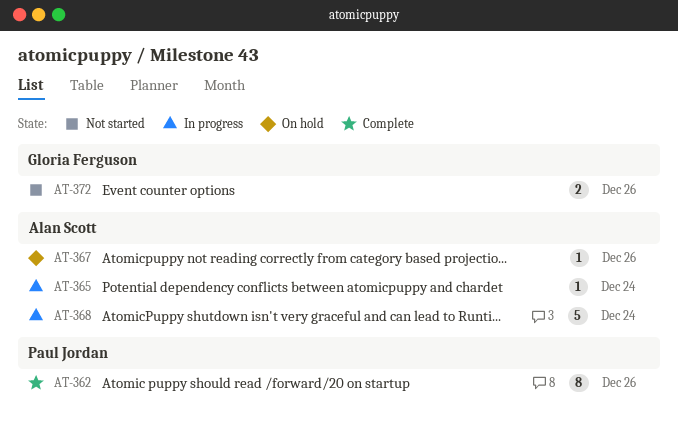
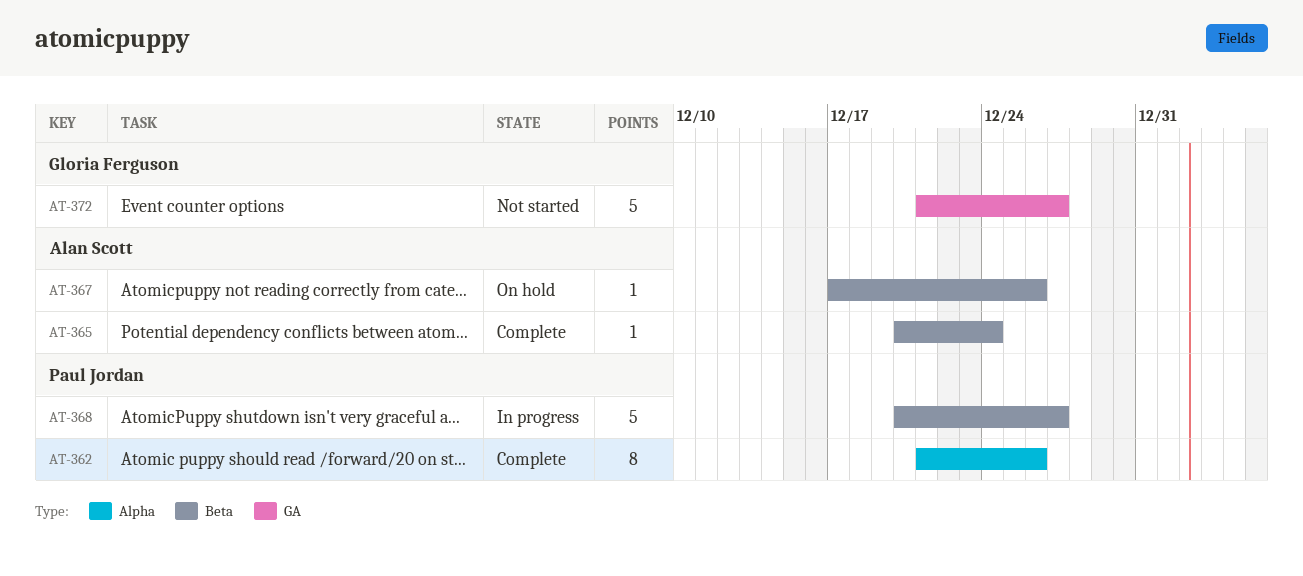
AT-365, status: In progress -> Complete
AT-368, owner: Alan Scott -> Paul Jordan
AT-368, due: Dec 24 -> Dec 27
AT-372, estimate: 2 -> 5
AT-372, due: Dec 26 -> Dec 27

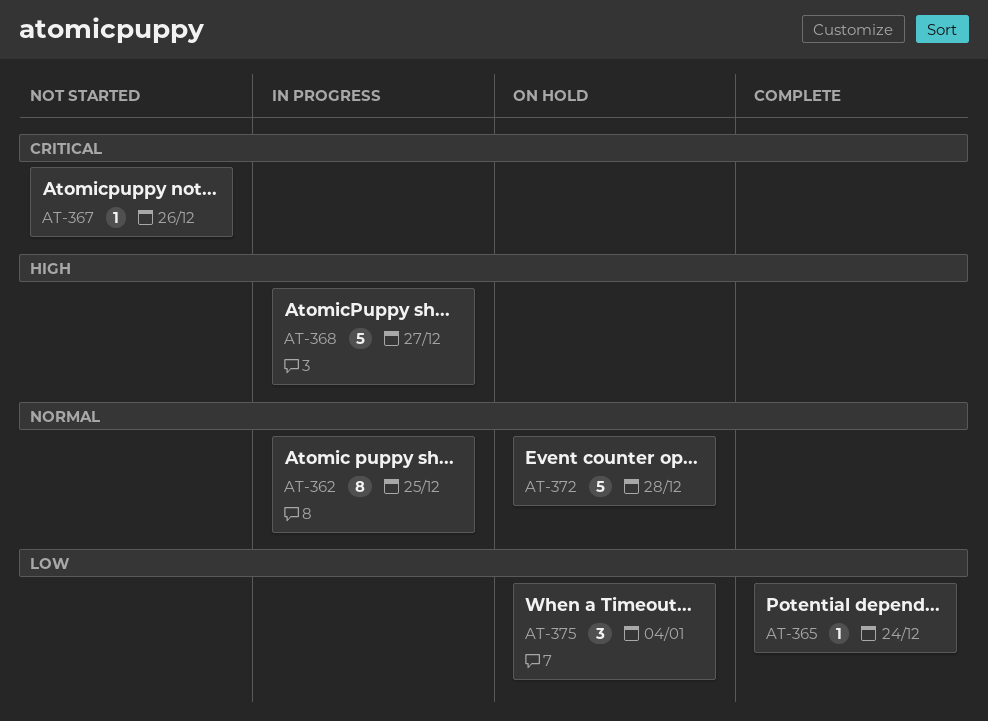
AT-362, status: Complete -> In progress
AT-362, due: Dec 26 -> Dec 25
AT-367, status: On hold -> Not started
AT-372, status: Not started -> On hold
AT-372, due: Dec 27 -> Dec 28
AT-375: none -> present

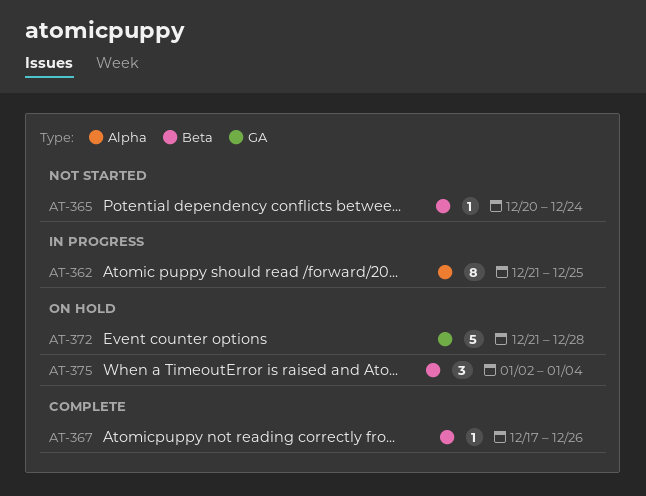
AT-365, status: Complete -> Not started
AT-367, status: Not started -> Complete
AT-368: present -> none

